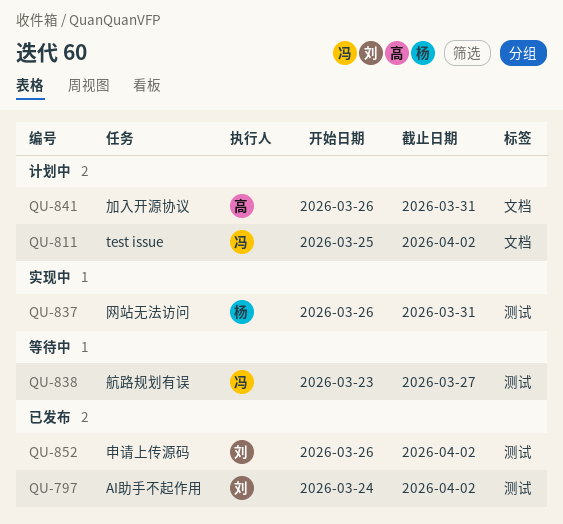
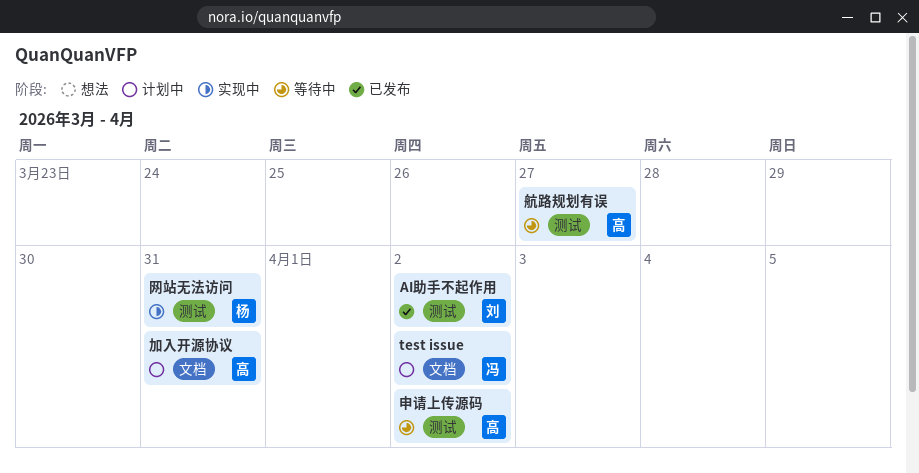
申请上传源码, status: 已发布 -> 等待中
申请上传源码, owner: 刘 -> 高
航路规划有误, owner: 冯 -> 高

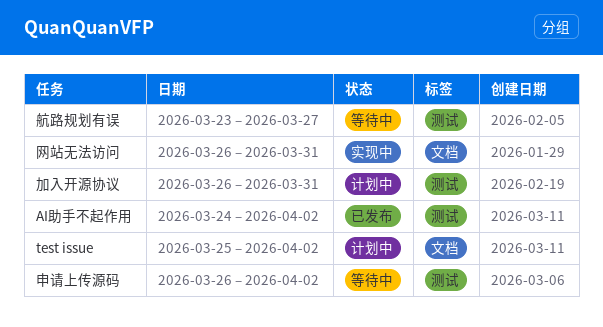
加入开源协议, label: 文档 -> 测试
网站无法访问, label: 测试 -> 文档

